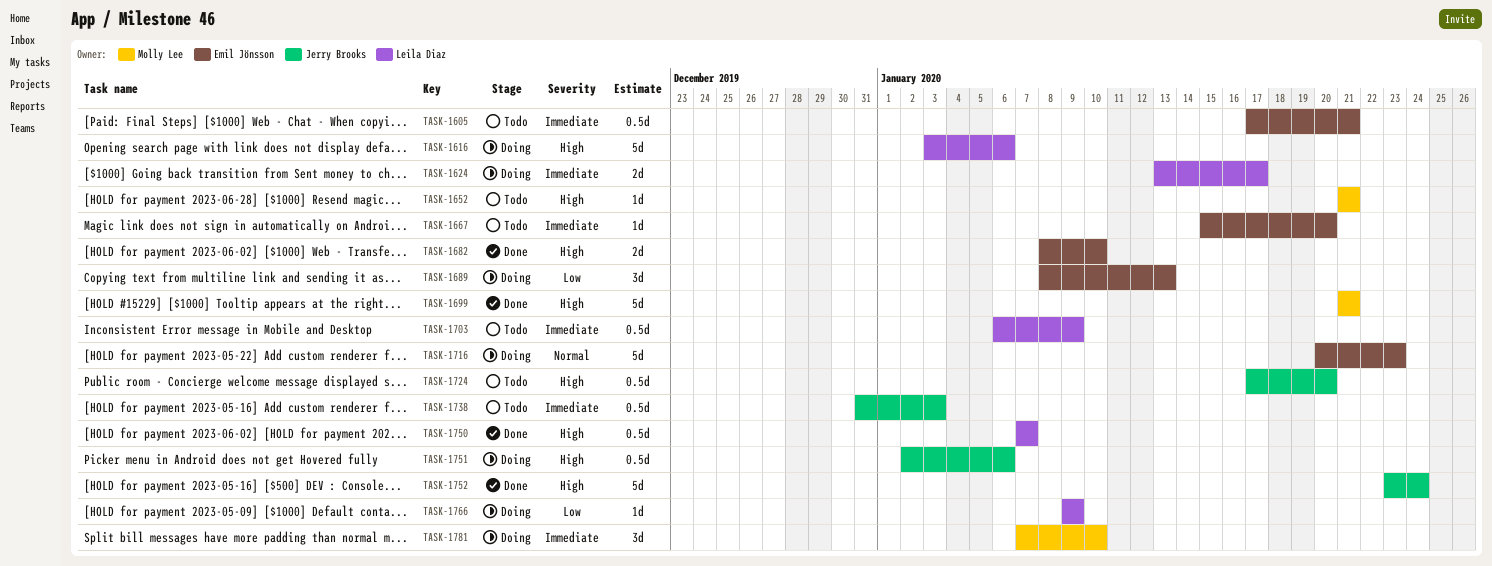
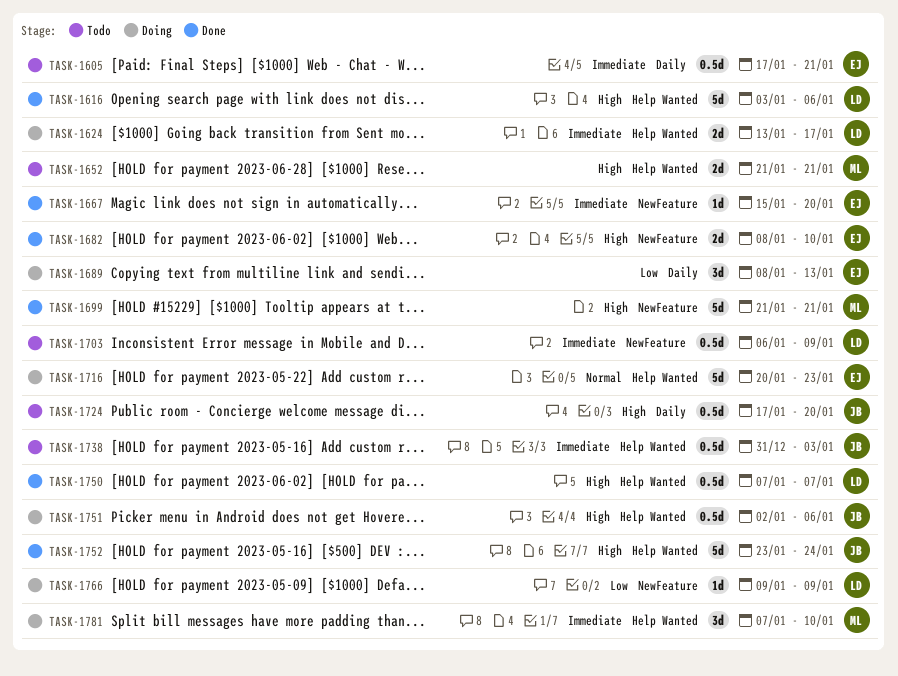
TASK-1616, status: Doing -> Done
TASK-1652, estimate: 1d -> 2d
TASK-1667, status: Todo -> Done

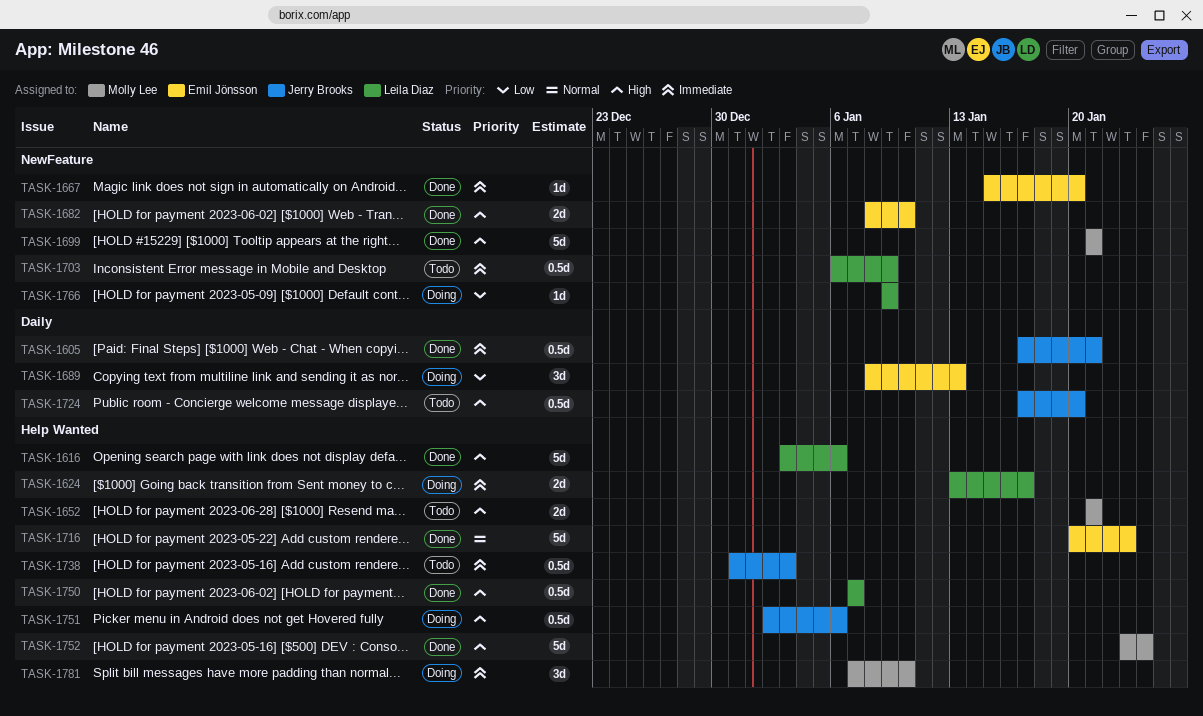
TASK-1605, status: Todo -> Done
TASK-1605, owner: Emil Jönsson -> Jerry Brooks
TASK-1716, status: Doing -> Done
TASK-1752, owner: Jerry Brooks -> Molly Lee

